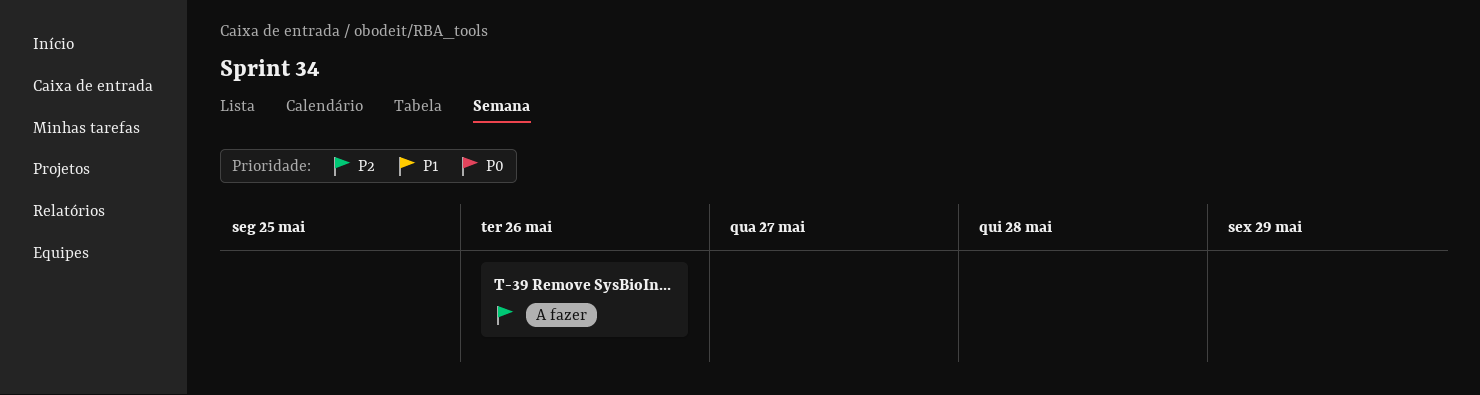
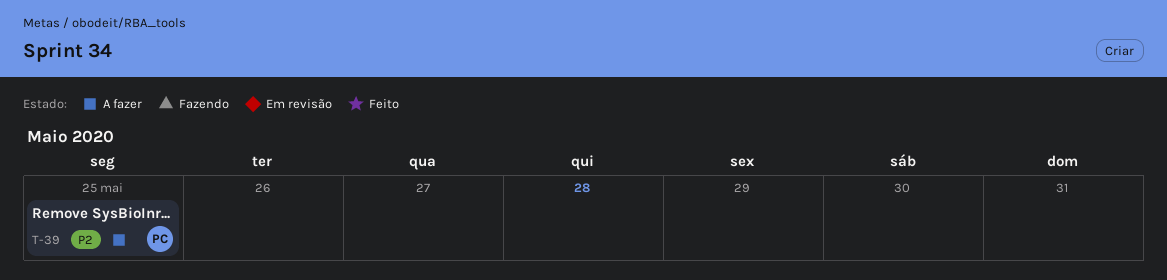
T-39, due: May 26 -> May 25

